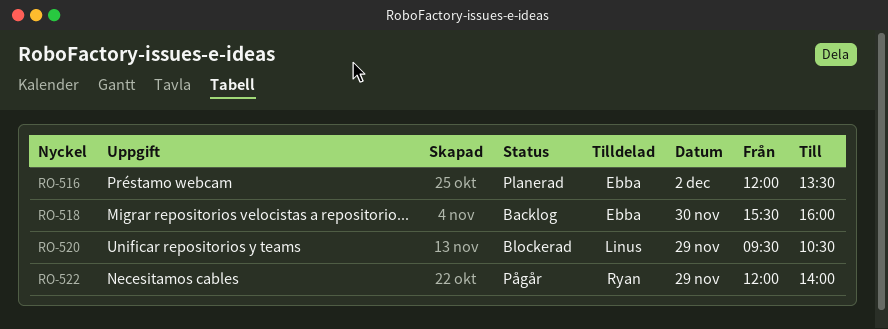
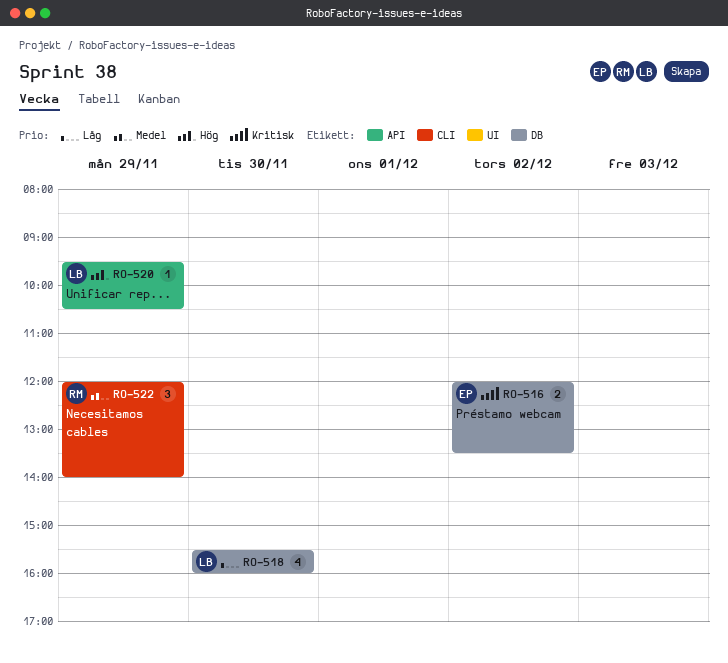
RO-518, owner: Ebba -> Linus

